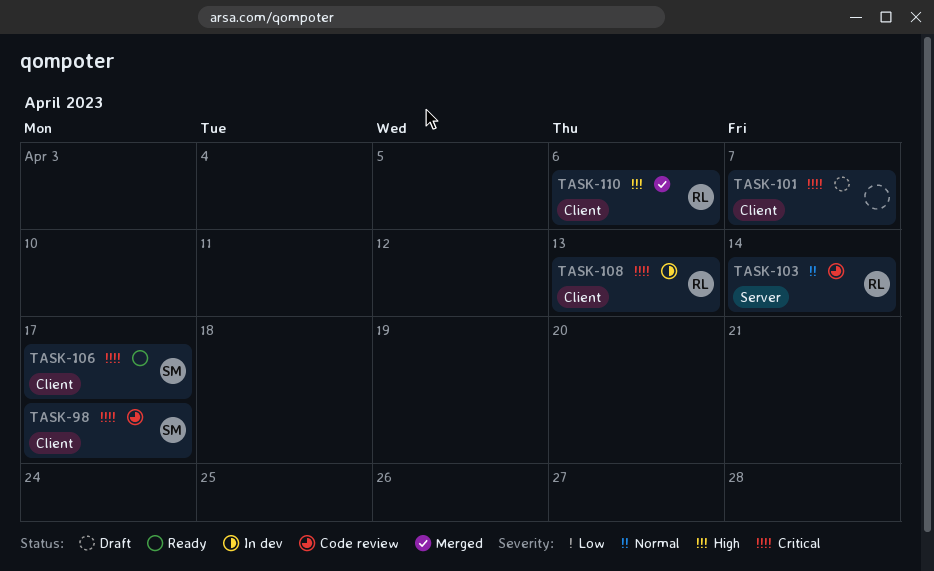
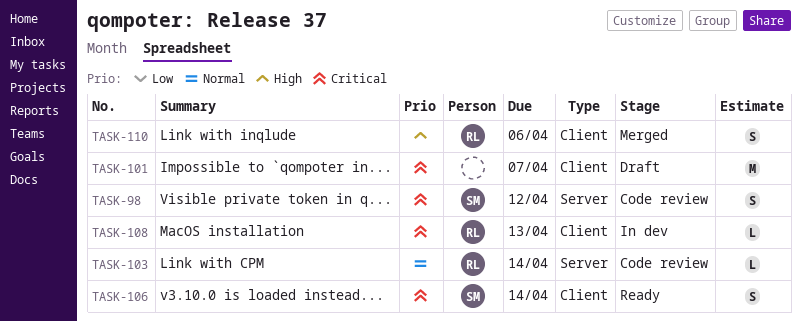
TASK-98, label: Client -> Server
TASK-98, due: Apr 17 -> Apr 12
TASK-106, due: Apr 17 -> Apr 14

